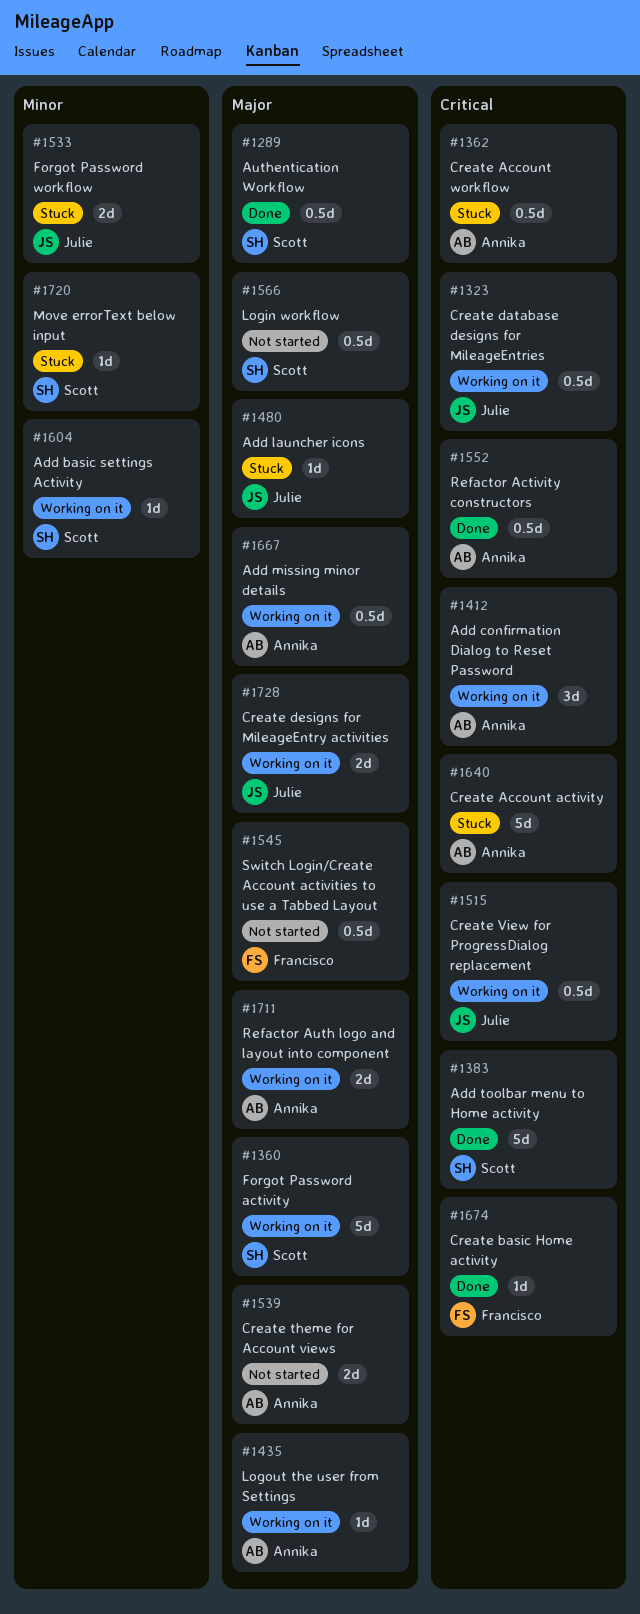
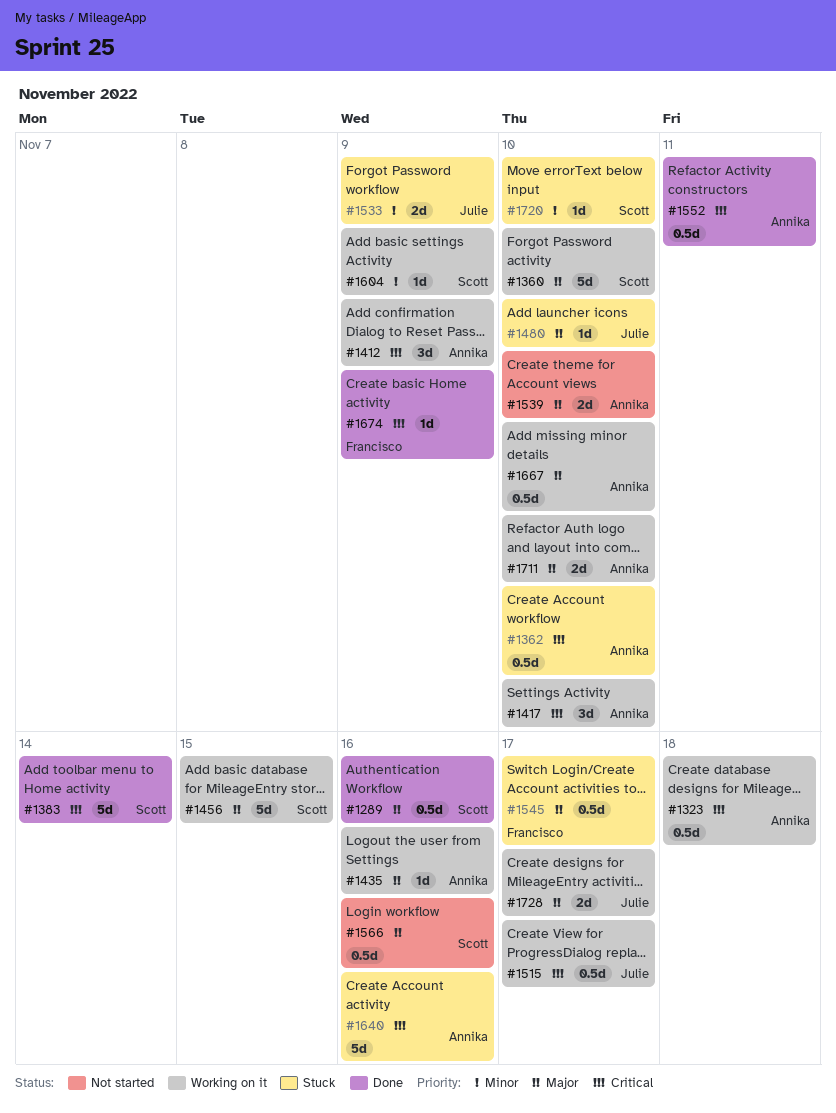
#1323, owner: Julie -> Annika
#1417: none -> present
#1456: none -> present
#1545, status: Not started -> Stuck

